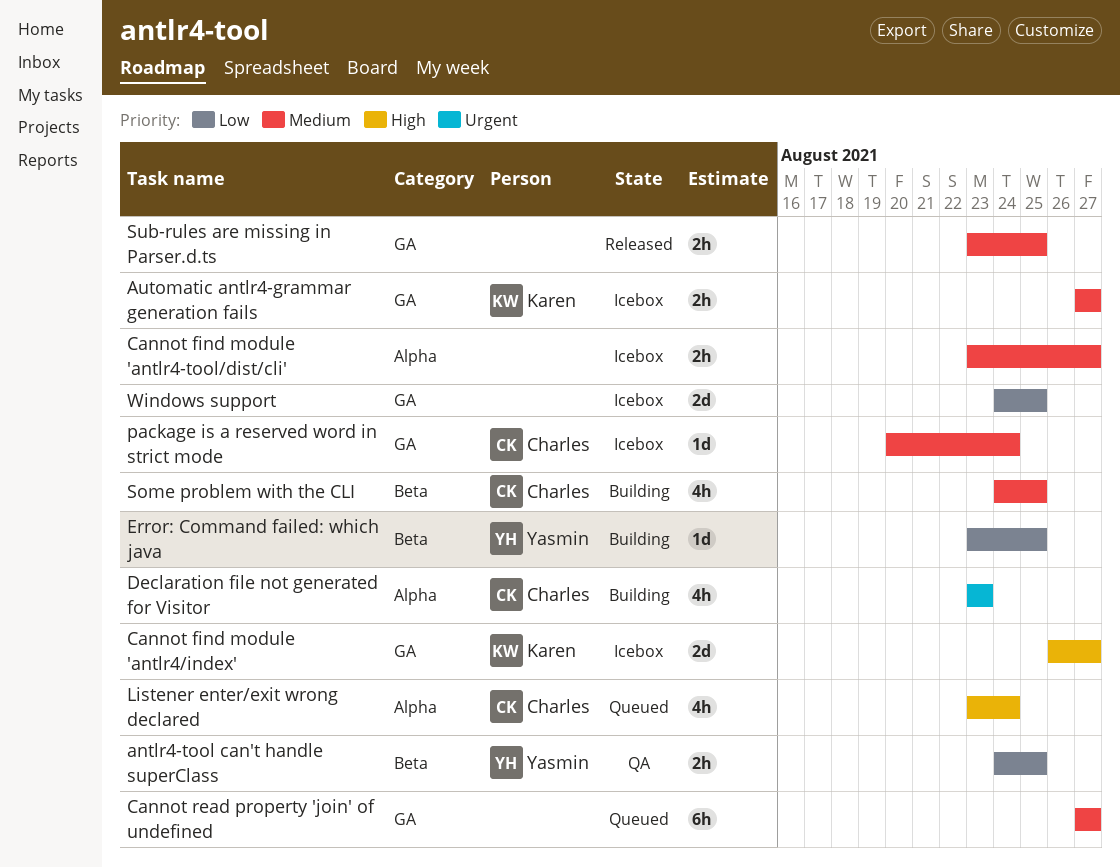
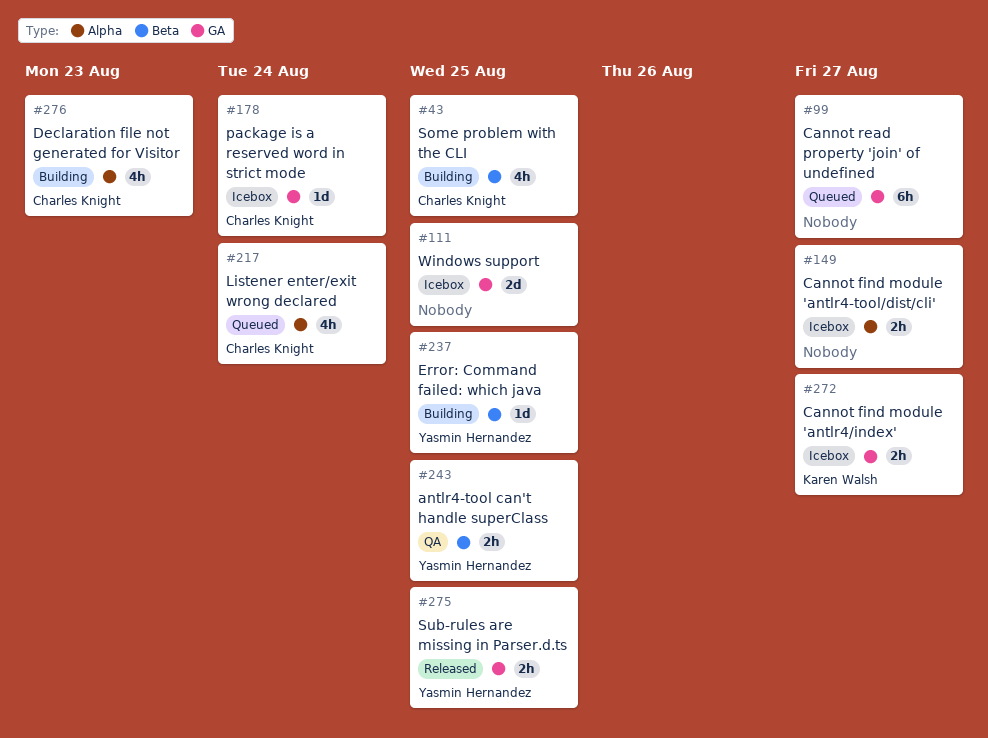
Automatic antlr4-grammar generation fails: present -> none
Cannot find module 'antlr4/index', estimate: 2d -> 2h
Sub-rules are missing in Parser.d.ts, owner: none -> Yasmin Hernandez

